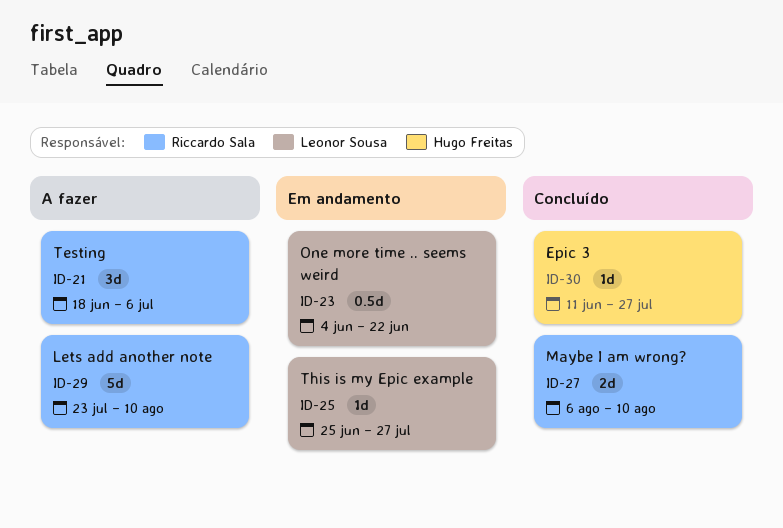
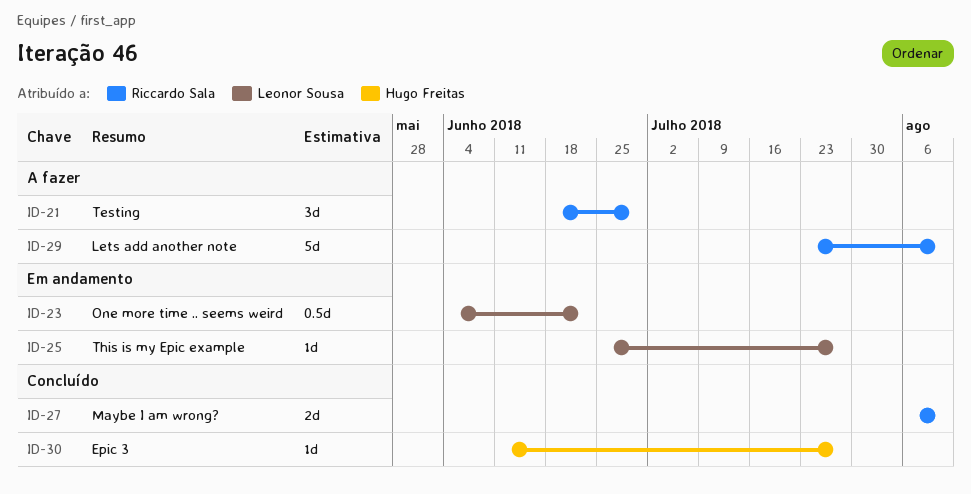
ID-21, due: Jul 6 -> Jun 29

